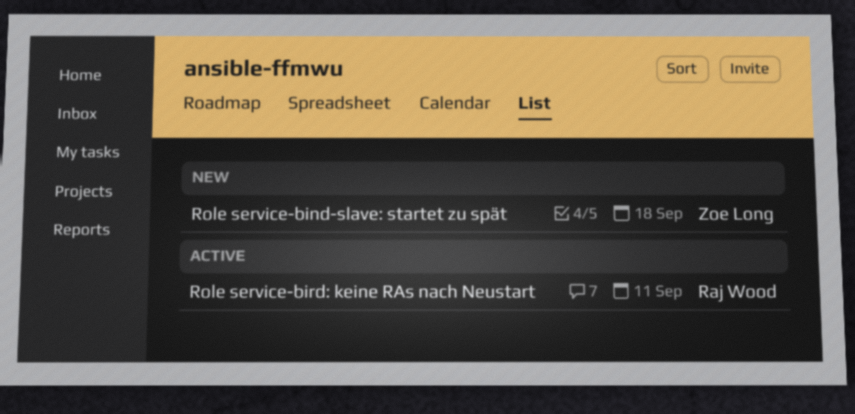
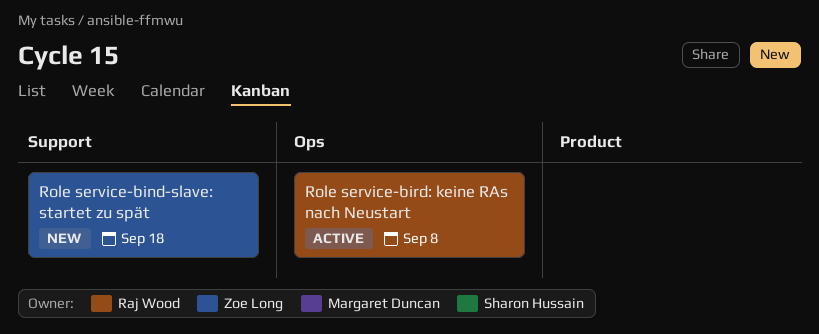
Role service-bird: keine RAs nach Neustart, due: Sep 11 -> Sep 8

